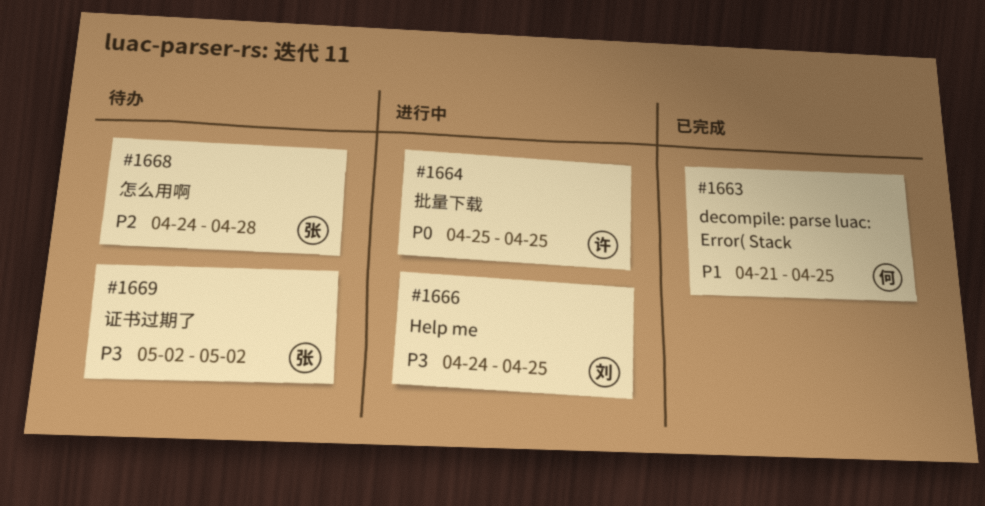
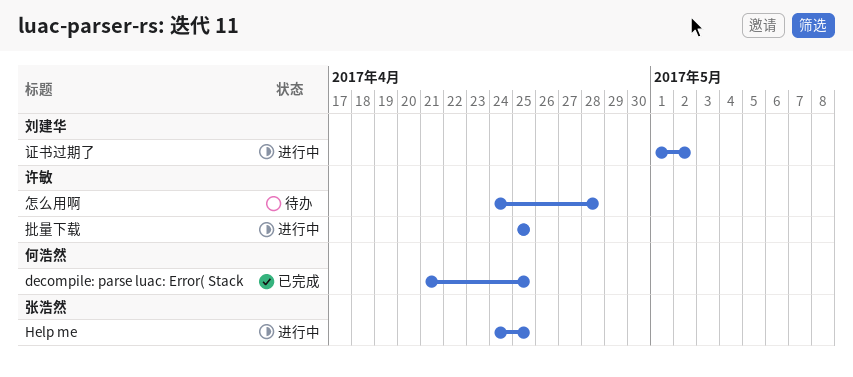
Help me, owner: 刘建华 -> 张浩然
怎么用啊, owner: 张浩然 -> 许敏
证书过期了, status: 待办 -> 进行中
证书过期了, owner: 张浩然 -> 刘建华
证书过期了, start: May 2 -> May 1

